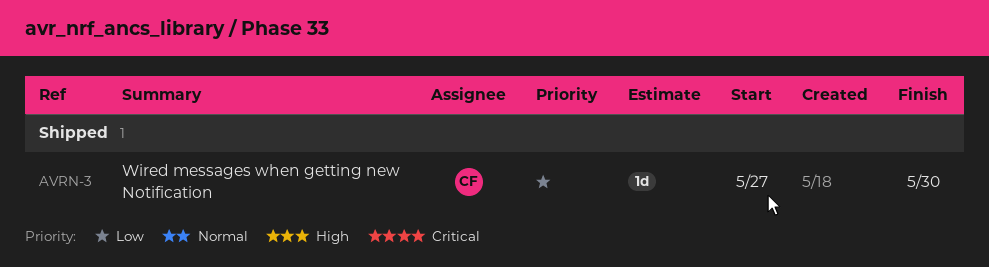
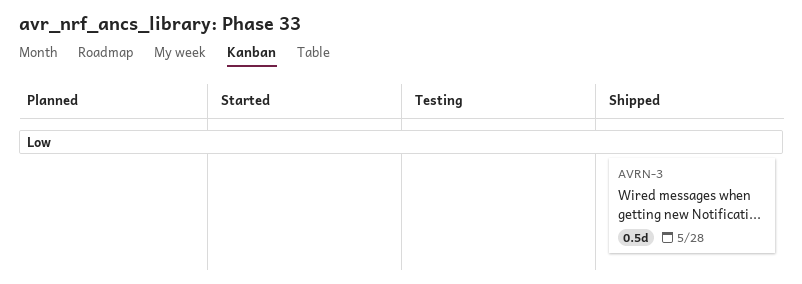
AVRN-3, estimate: 1d -> 0.5d
AVRN-3, due: May 30 -> May 28

